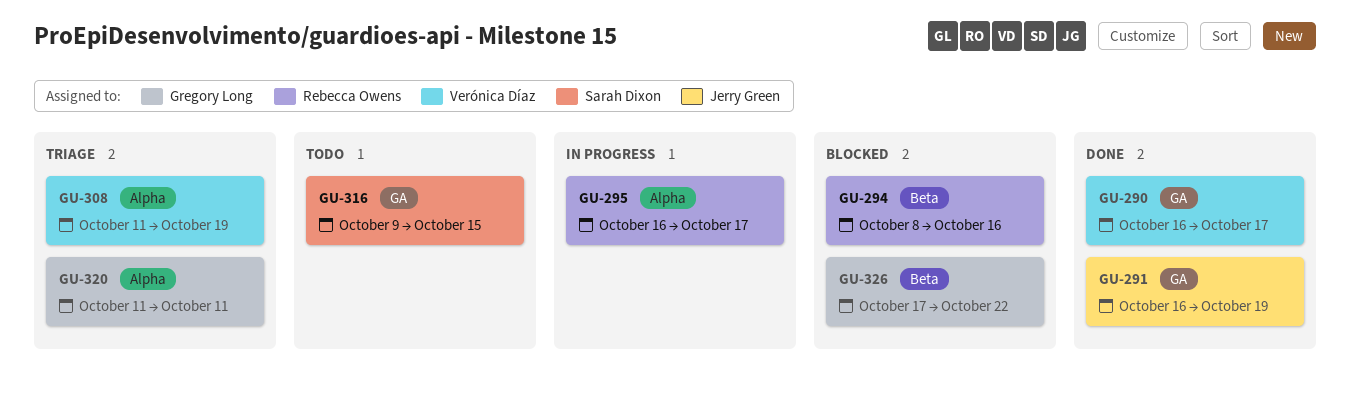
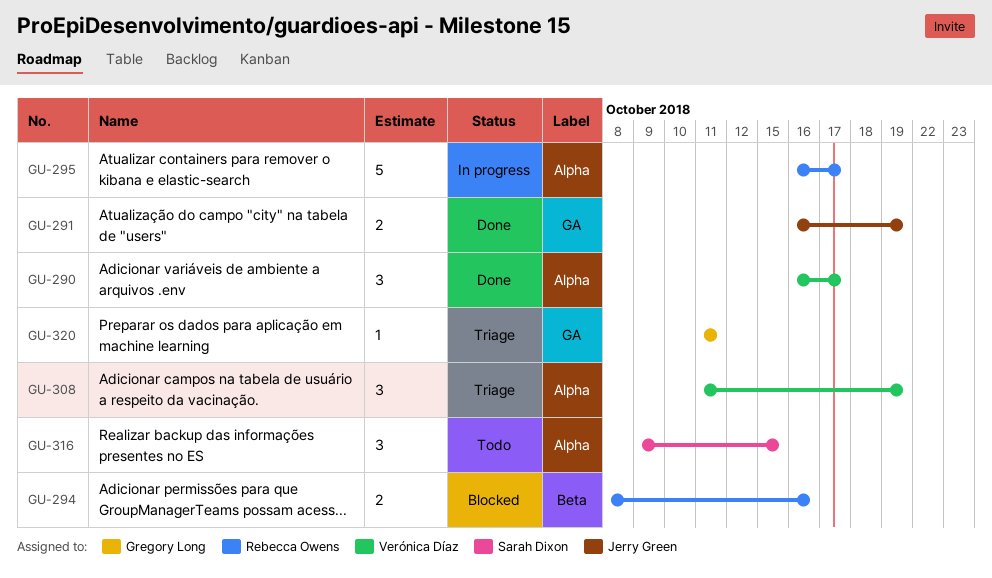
GU-290, label: GA -> Alpha
GU-316, label: GA -> Alpha
GU-320, label: Alpha -> GA
GU-326: present -> none

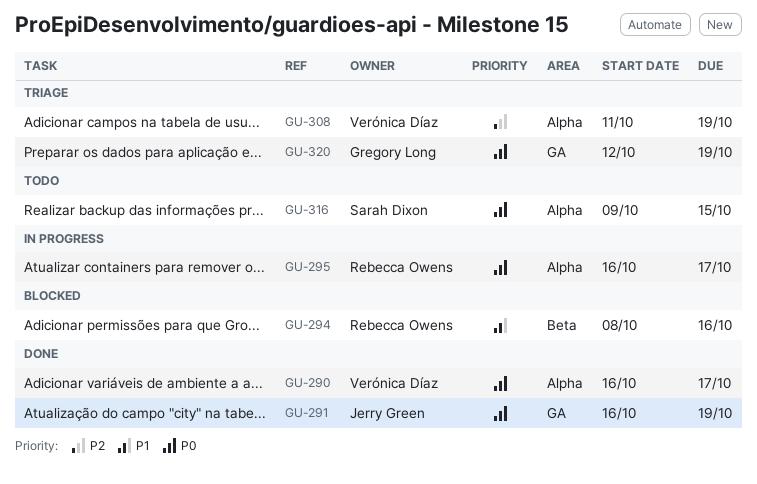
GU-320, start: Oct 11 -> Oct 12
GU-320, due: Oct 11 -> Oct 19

